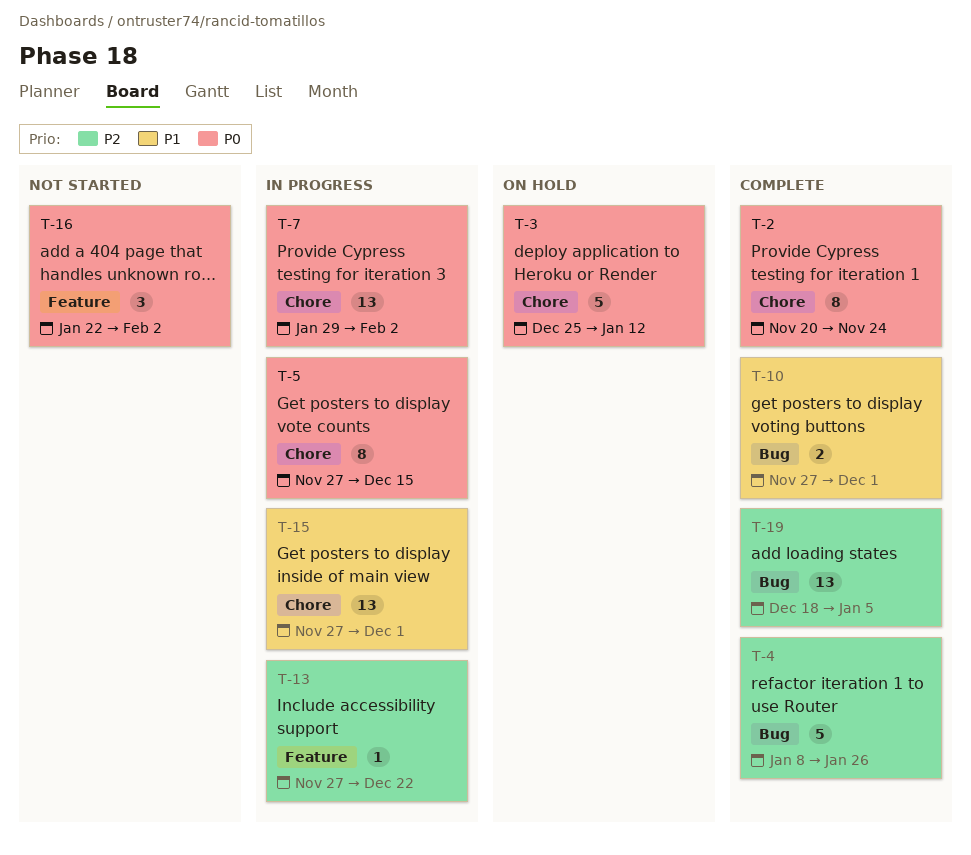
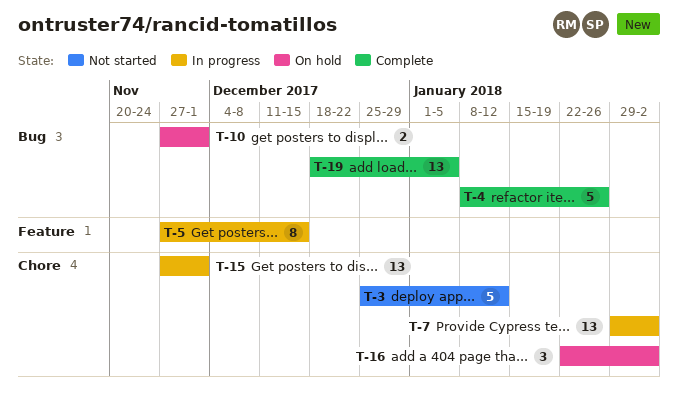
T-2: present -> none
T-3, status: On hold -> Not started
T-5, label: Chore -> Feature
T-10, status: Complete -> On hold
T-13: present -> none
T-16, status: Not started -> On hold
T-16, label: Feature -> Chore

